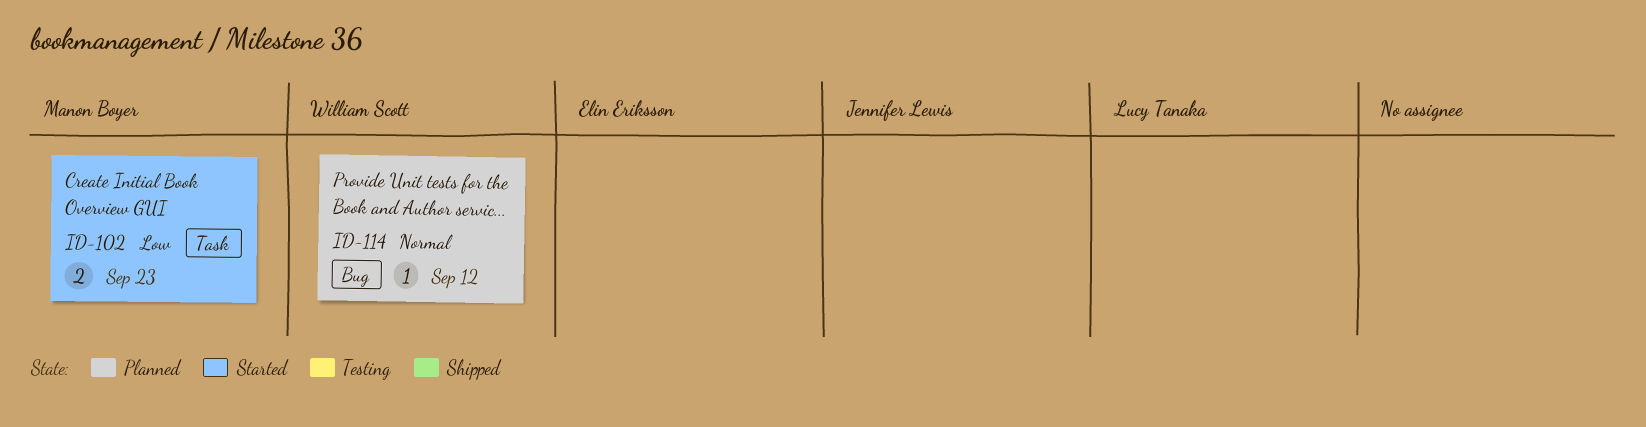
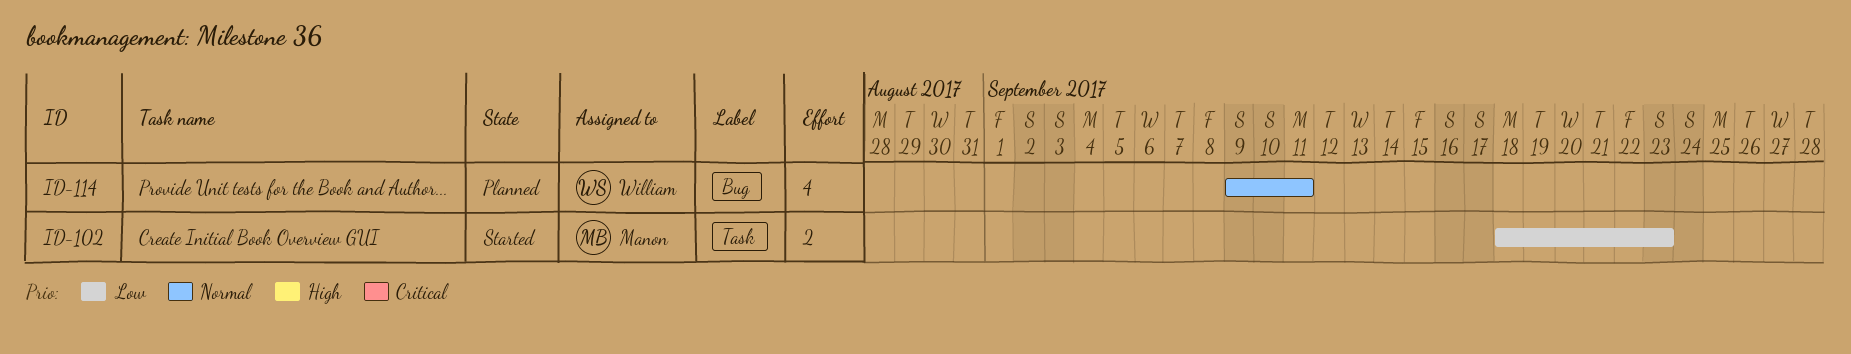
ID-114, estimate: 1 -> 4
ID-114, due: Sep 12 -> Sep 11

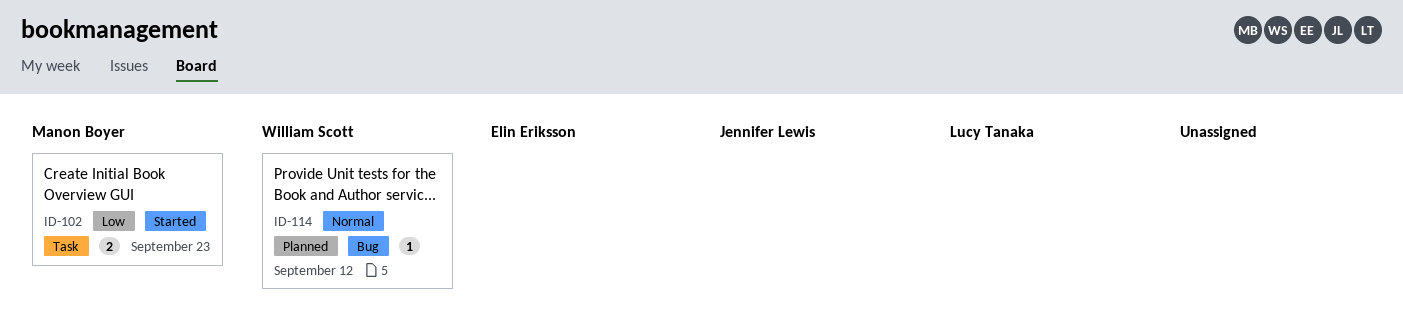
ID-114, estimate: 4 -> 1
ID-114, due: Sep 11 -> Sep 12

